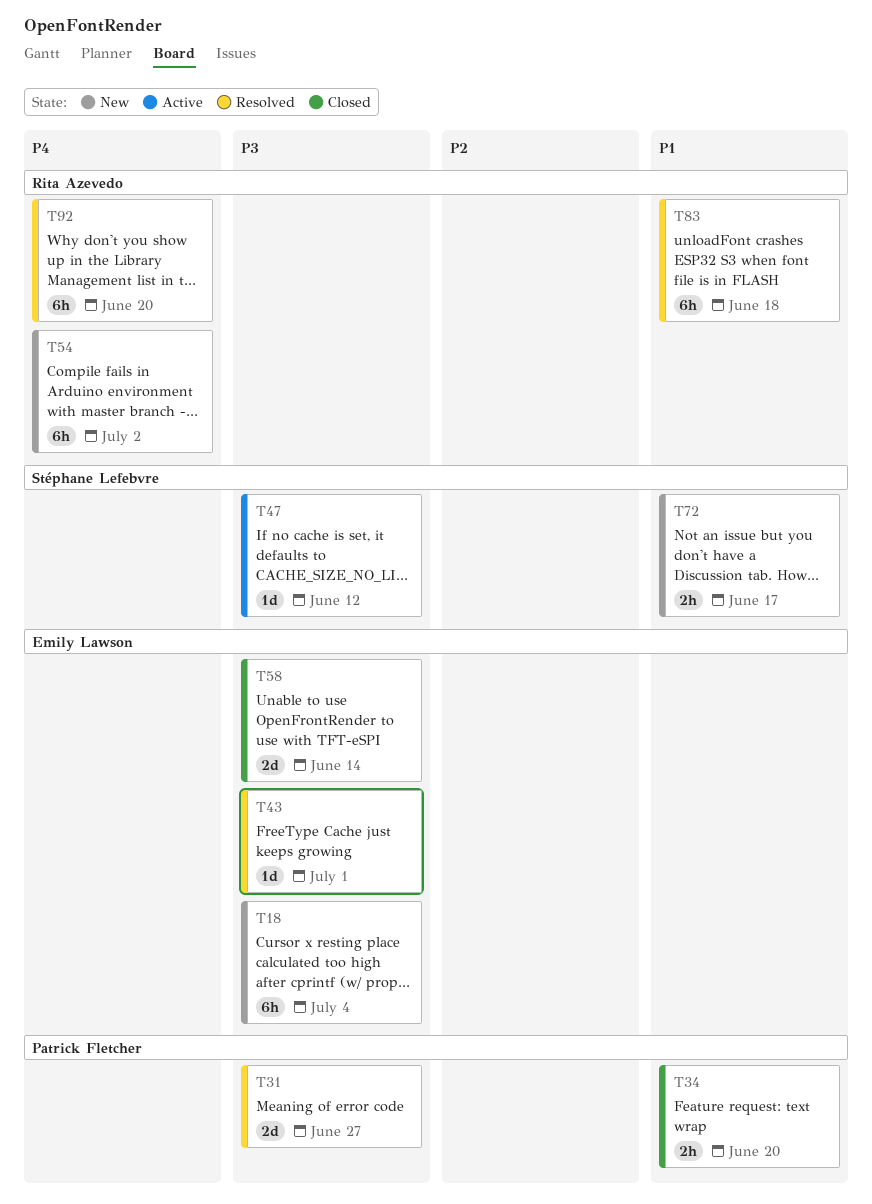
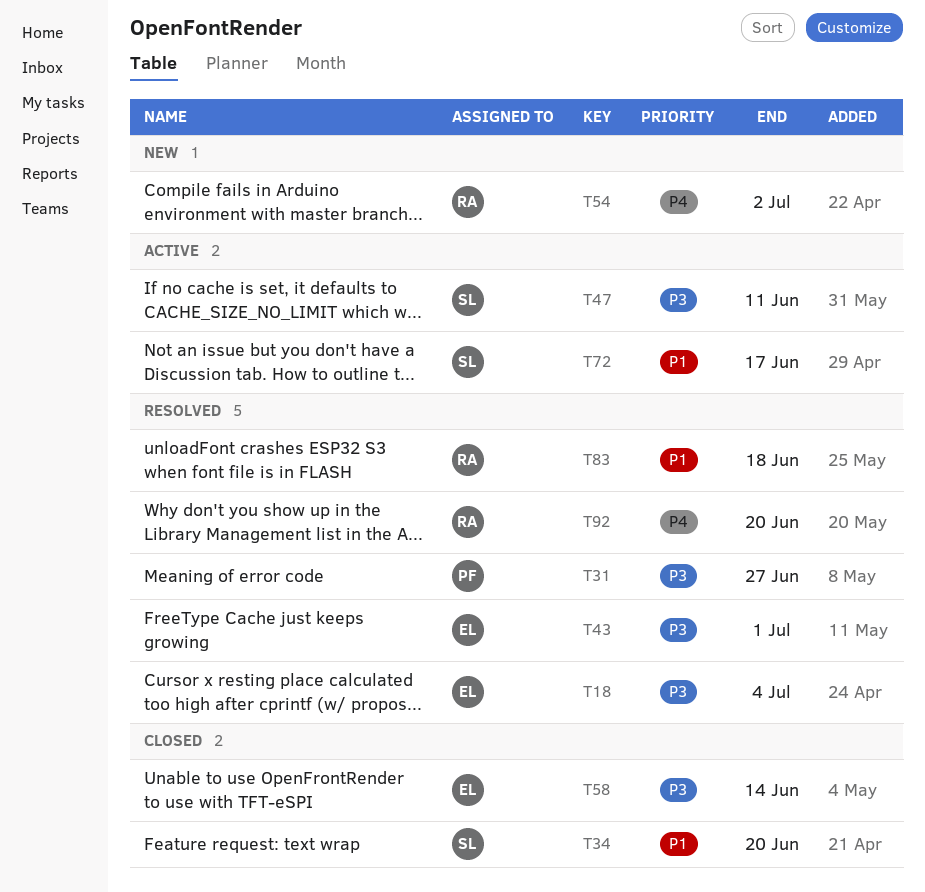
T18, status: New -> Resolved
T34, owner: Patrick Fletcher -> Stéphane Lefebvre
T47, due: Jun 12 -> Jun 11
T72, status: New -> Active

